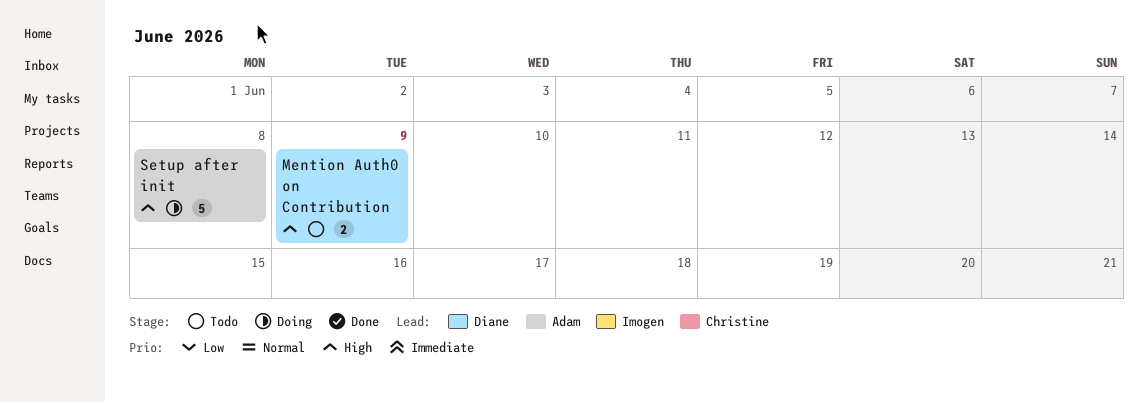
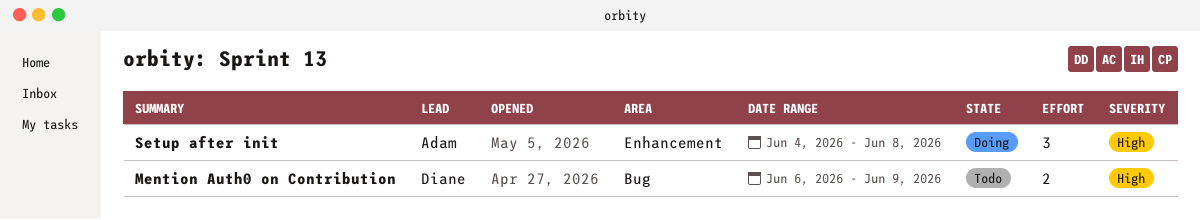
Setup after init, estimate: 5 -> 3

